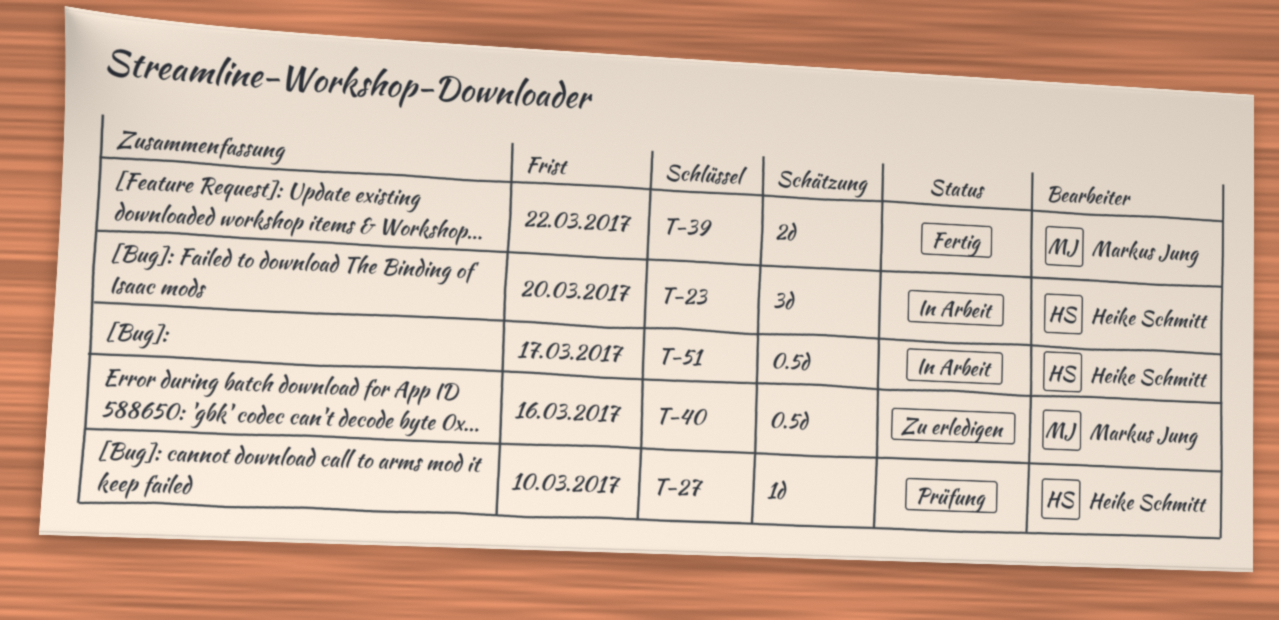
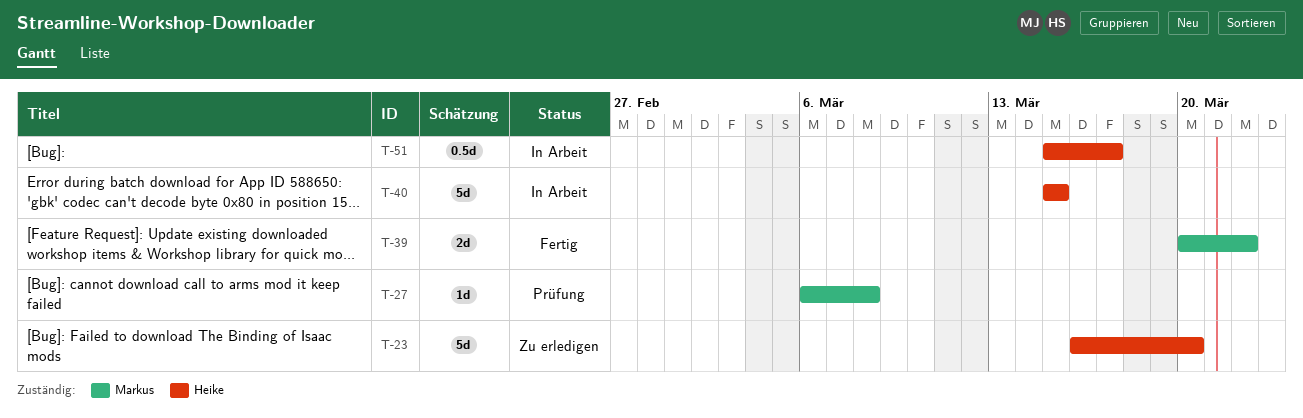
T-23, status: In Arbeit -> Zu erledigen
T-23, estimate: 3d -> 5d
T-27, owner: Heike Schmitt -> Markus Jung
T-27, due: Mar 10 -> Mar 8
T-40, status: Zu erledigen -> In Arbeit
T-40, owner: Markus Jung -> Heike Schmitt
T-40, estimate: 0.5d -> 5d
T-40, due: Mar 16 -> Mar 15

